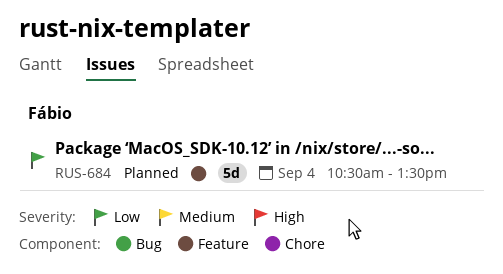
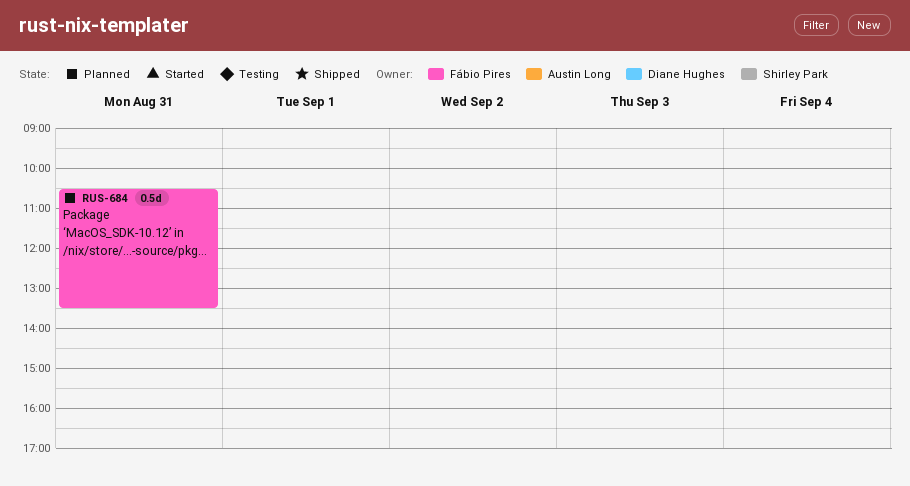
RUS-684, estimate: 5d -> 0.5d
RUS-684, day: Sep 4 -> Aug 31

